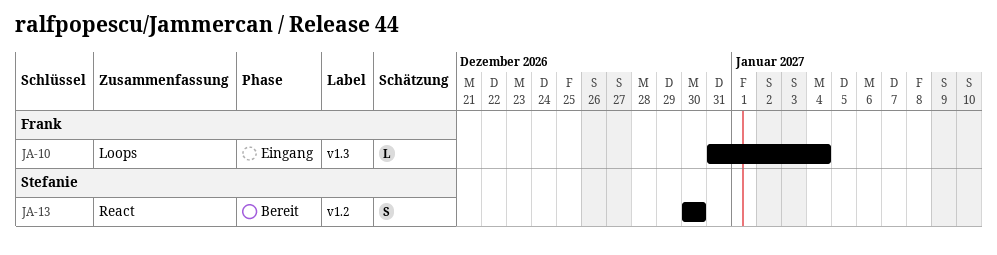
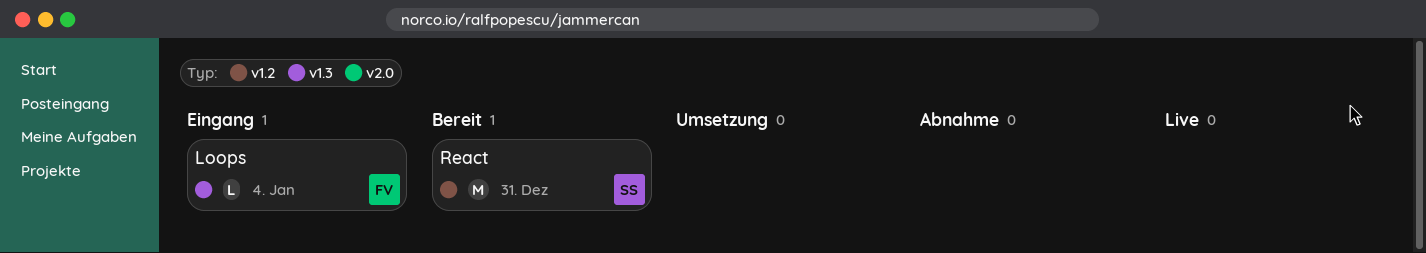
React, estimate: S -> M
React, due: Dec 30 -> Dec 31

